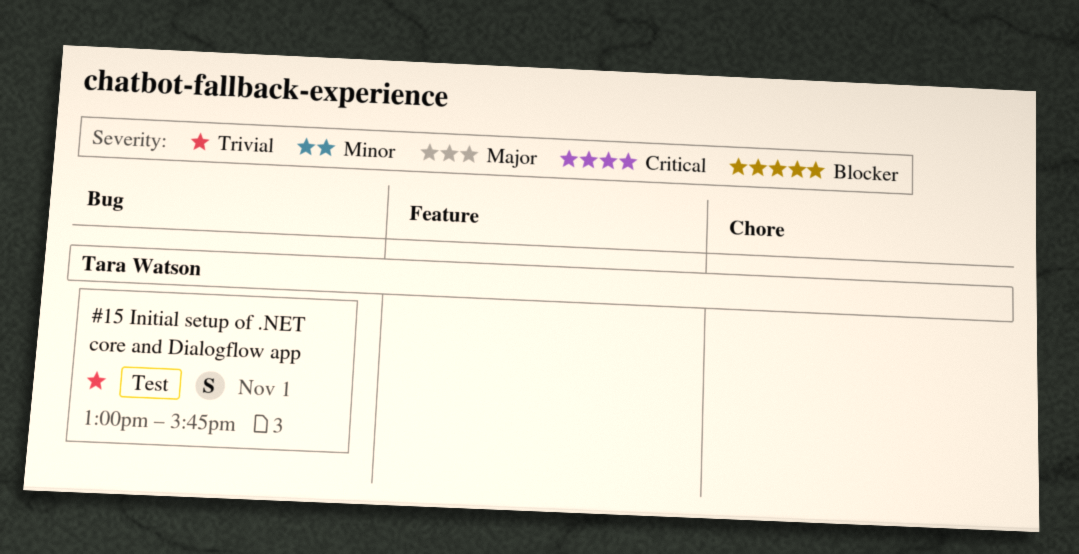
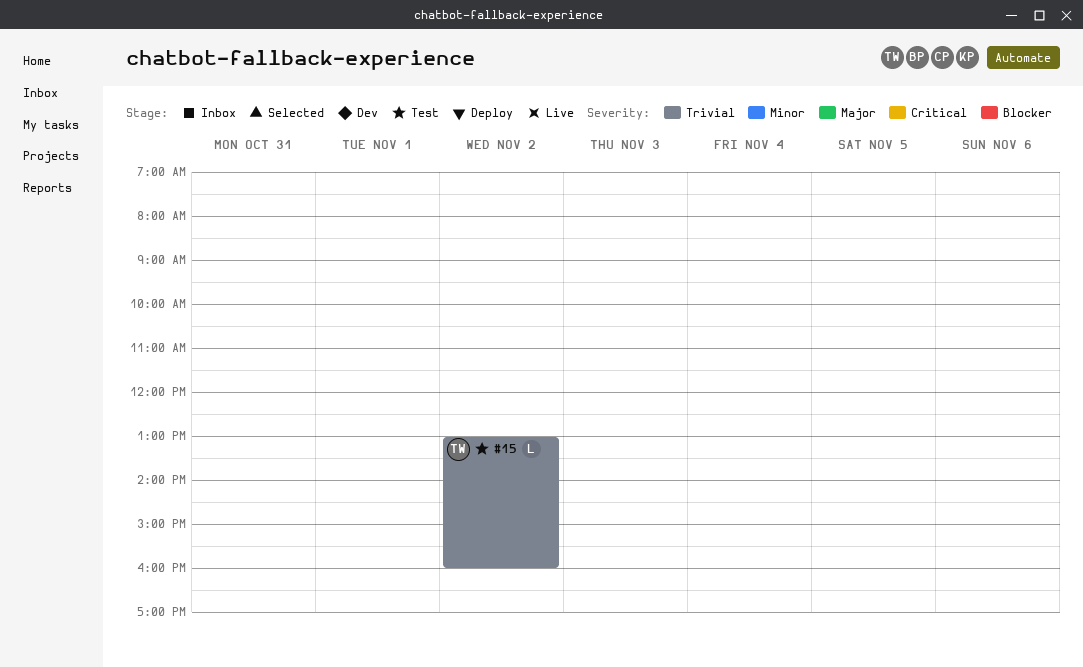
#15, estimate: S -> L
#15, day: Nov 1 -> Nov 2
#15, ends: 15:45 -> 16:00

